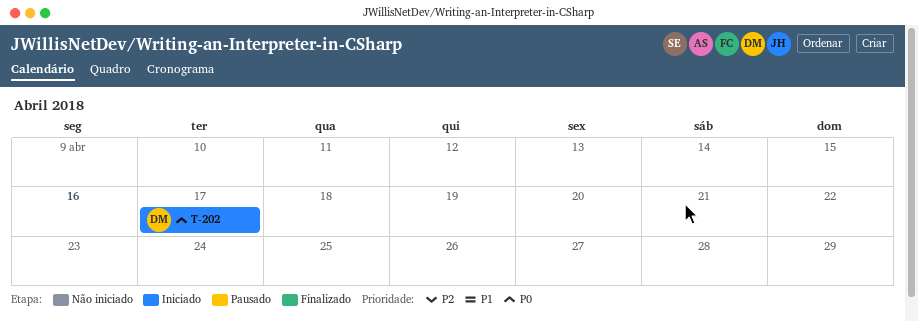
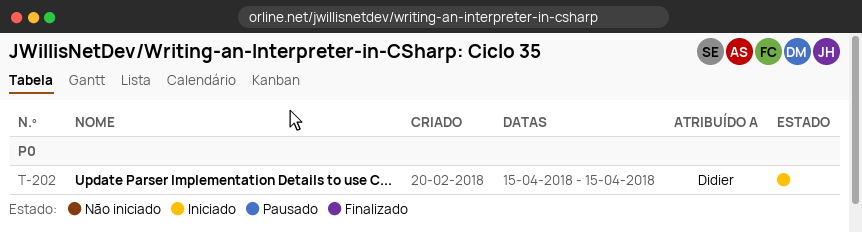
T-202, start: Apr 17 -> Apr 15
T-202, due: Apr 17 -> Apr 15

